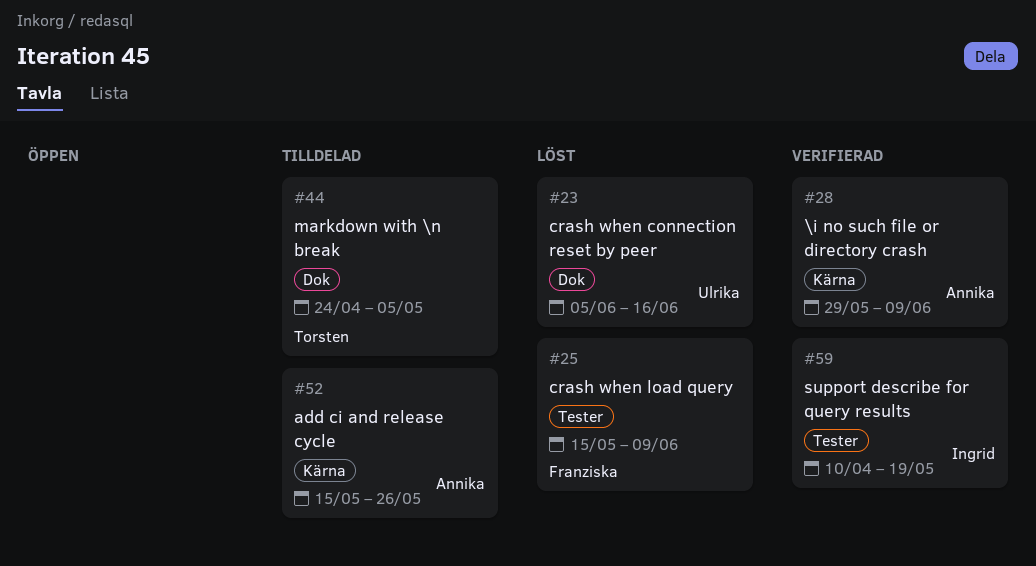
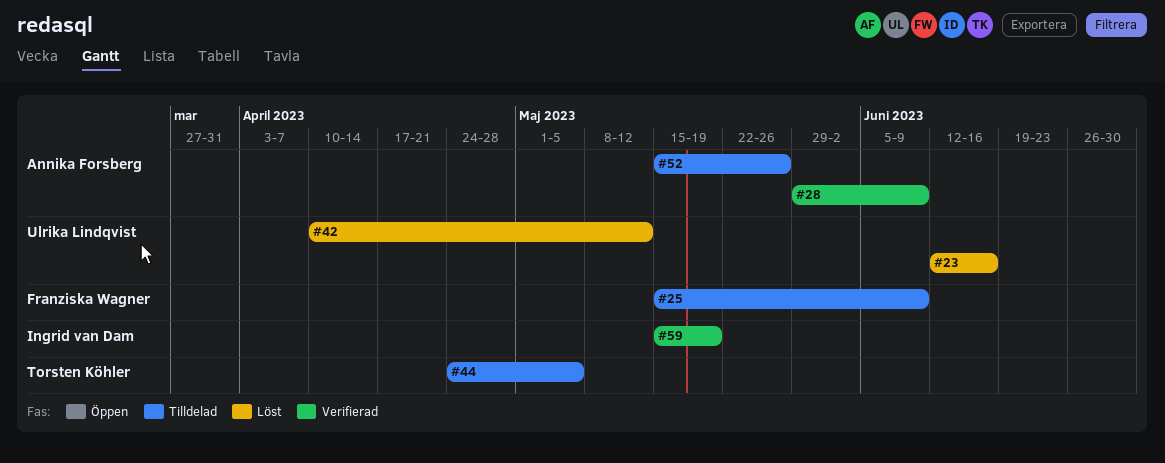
#23, start: Jun 5 -> Jun 12
#25, status: Löst -> Tilldelad
#42: none -> present
#59, start: Apr 10 -> May 15

